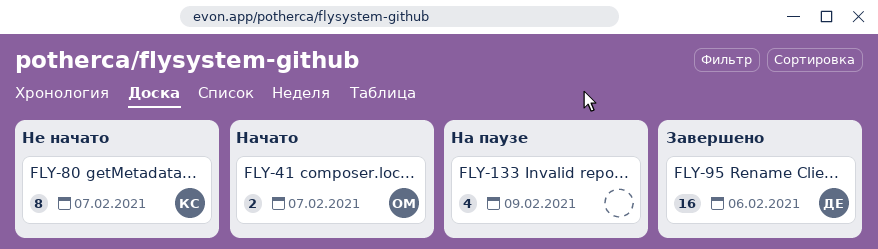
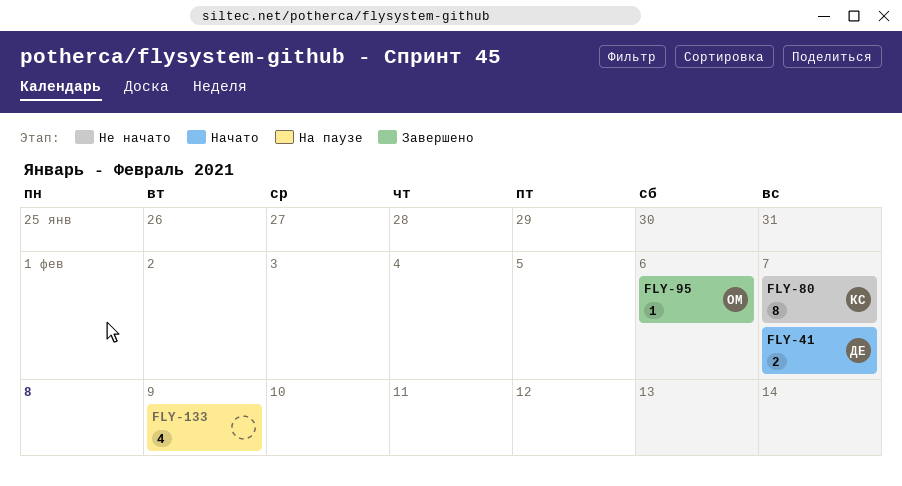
FLY-41, owner: ОМ -> ДЕ
FLY-95, owner: ДЕ -> ОМ
FLY-95, estimate: 16 -> 1

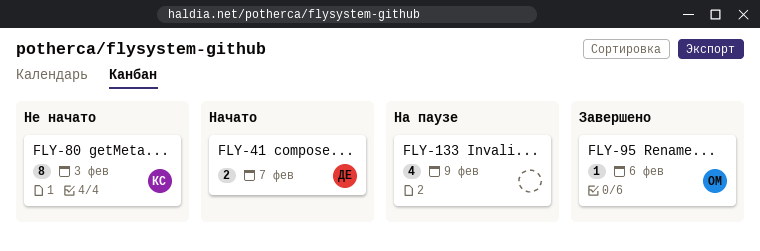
FLY-80, due: Feb 7 -> Feb 3

